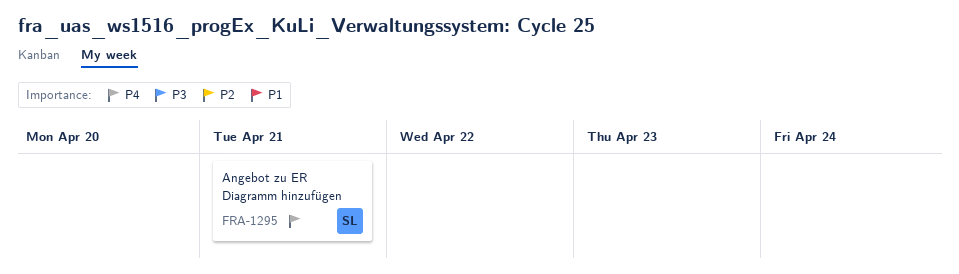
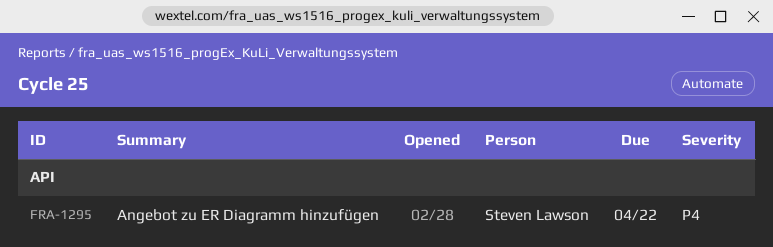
FRA-1295, due: Apr 21 -> Apr 22

